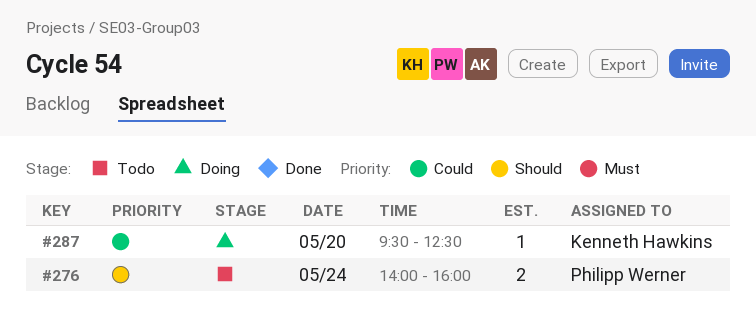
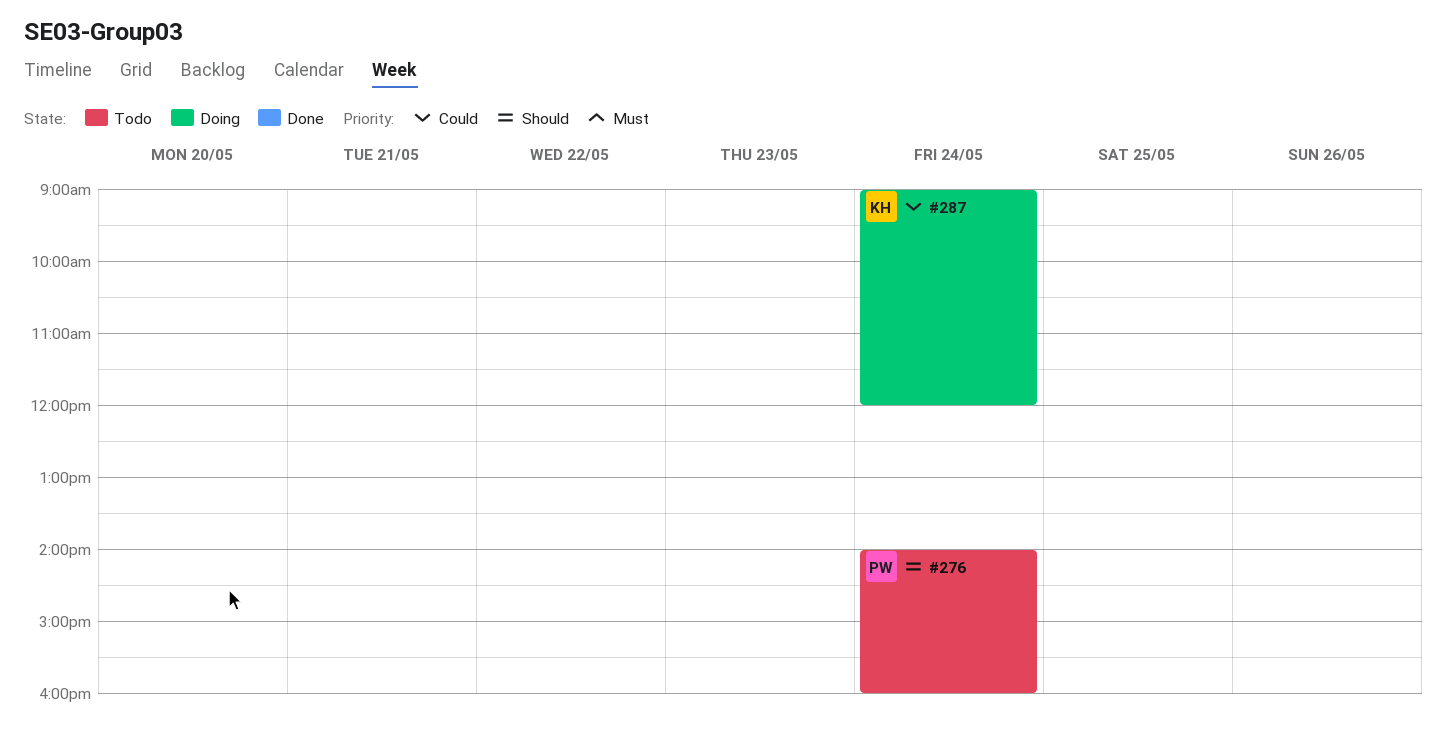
#287, day: May 20 -> May 24
#287, begins: 09:30 -> 09:00
#287, ends: 12:30 -> 12:00

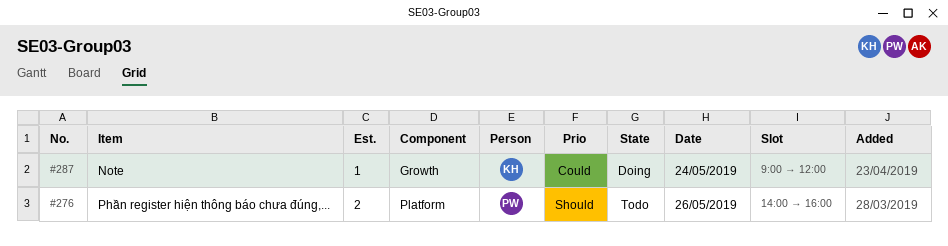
#276, day: May 24 -> May 26

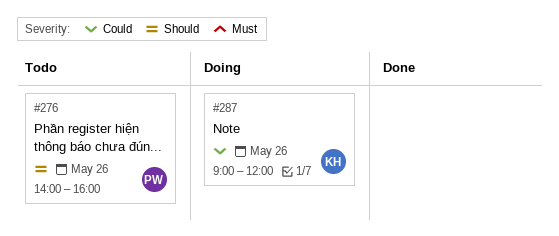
#287, day: May 24 -> May 26

